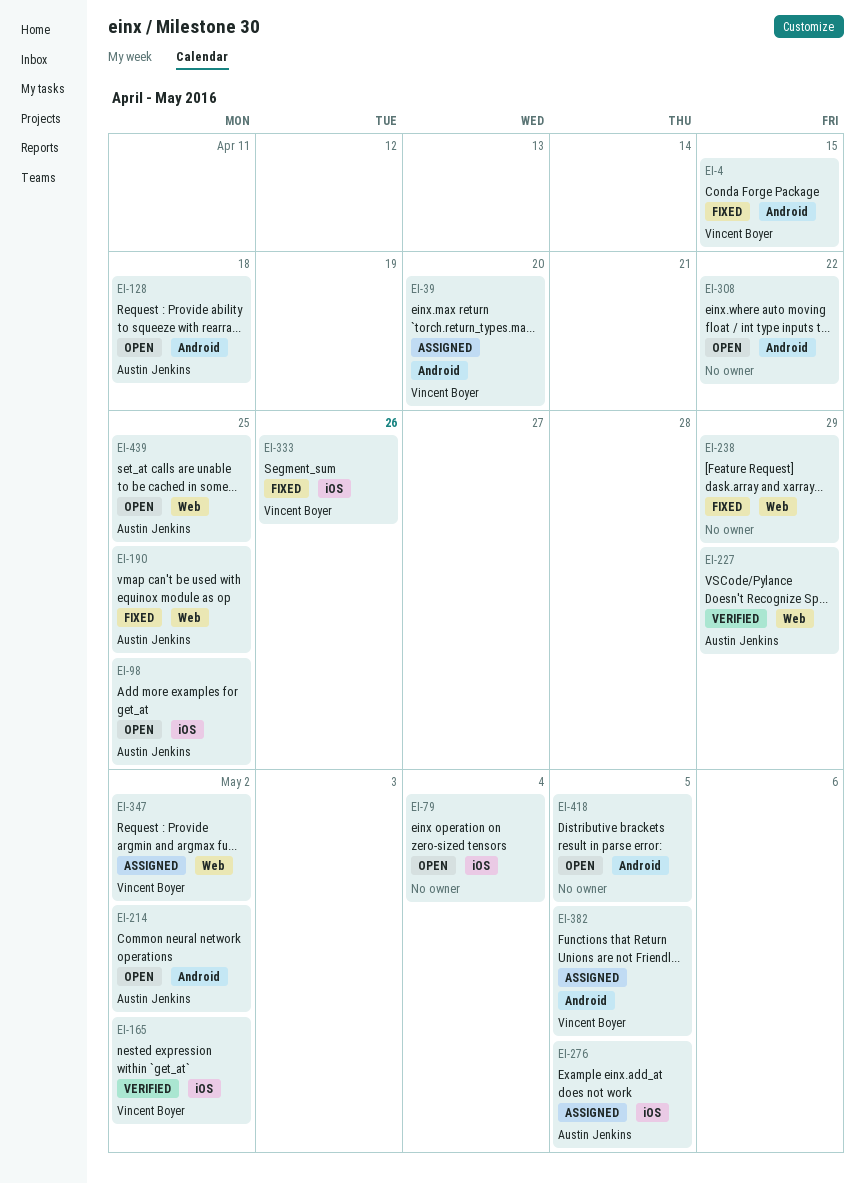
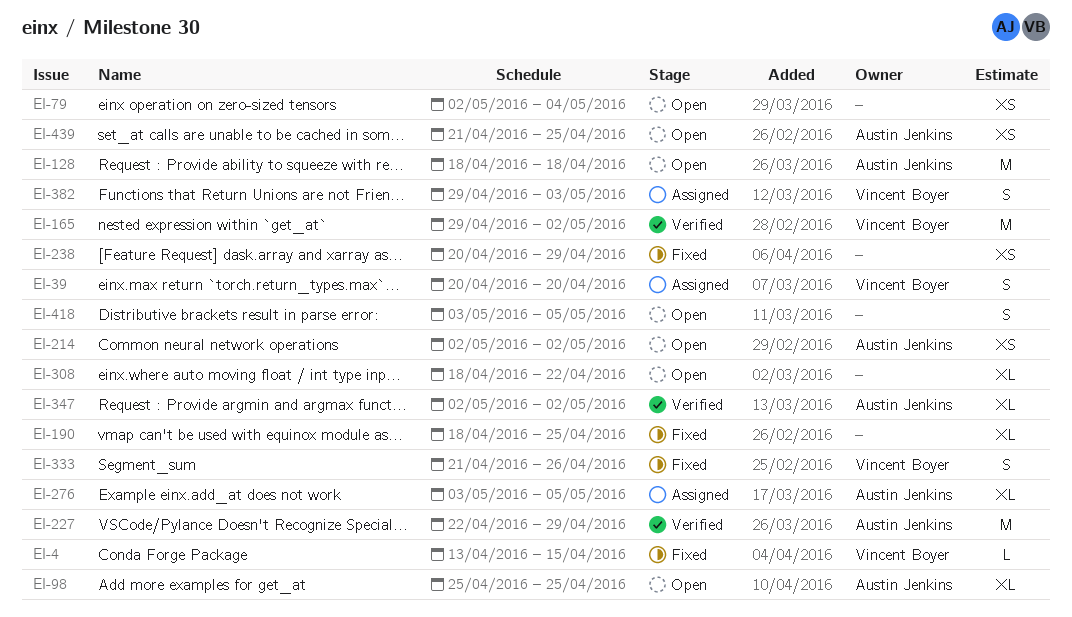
EI-190, owner: Austin Jenkins -> none
EI-347, status: Assigned -> Verified
EI-347, owner: Vincent Boyer -> Austin Jenkins
EI-382, due: May 5 -> May 3

